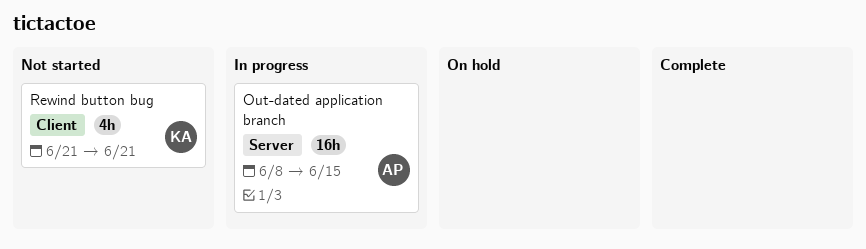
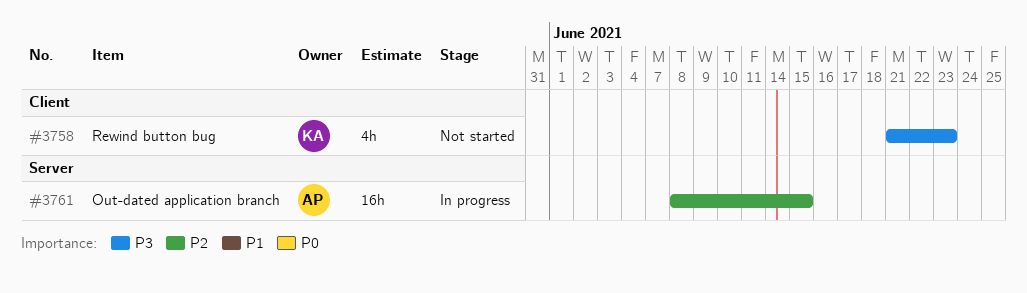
Rewind button bug, due: Jun 21 -> Jun 23

